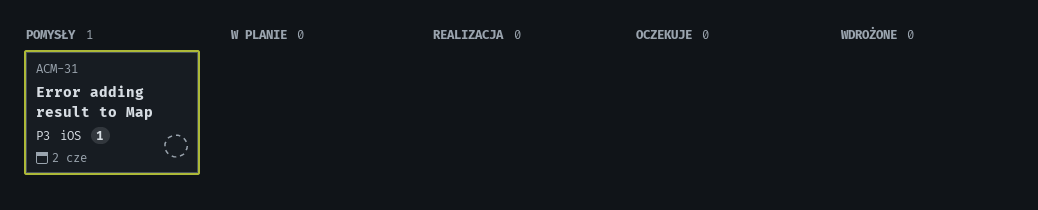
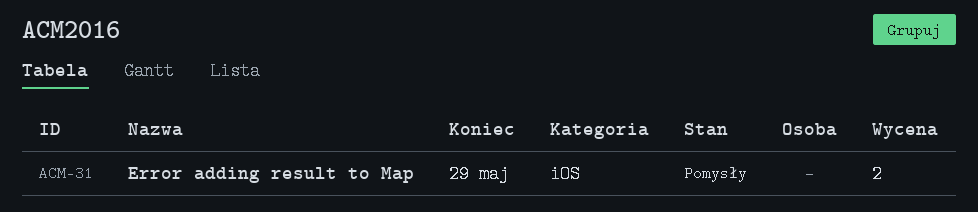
ACM-31, estimate: 1 -> 2
ACM-31, due: Jun 2 -> May 29

